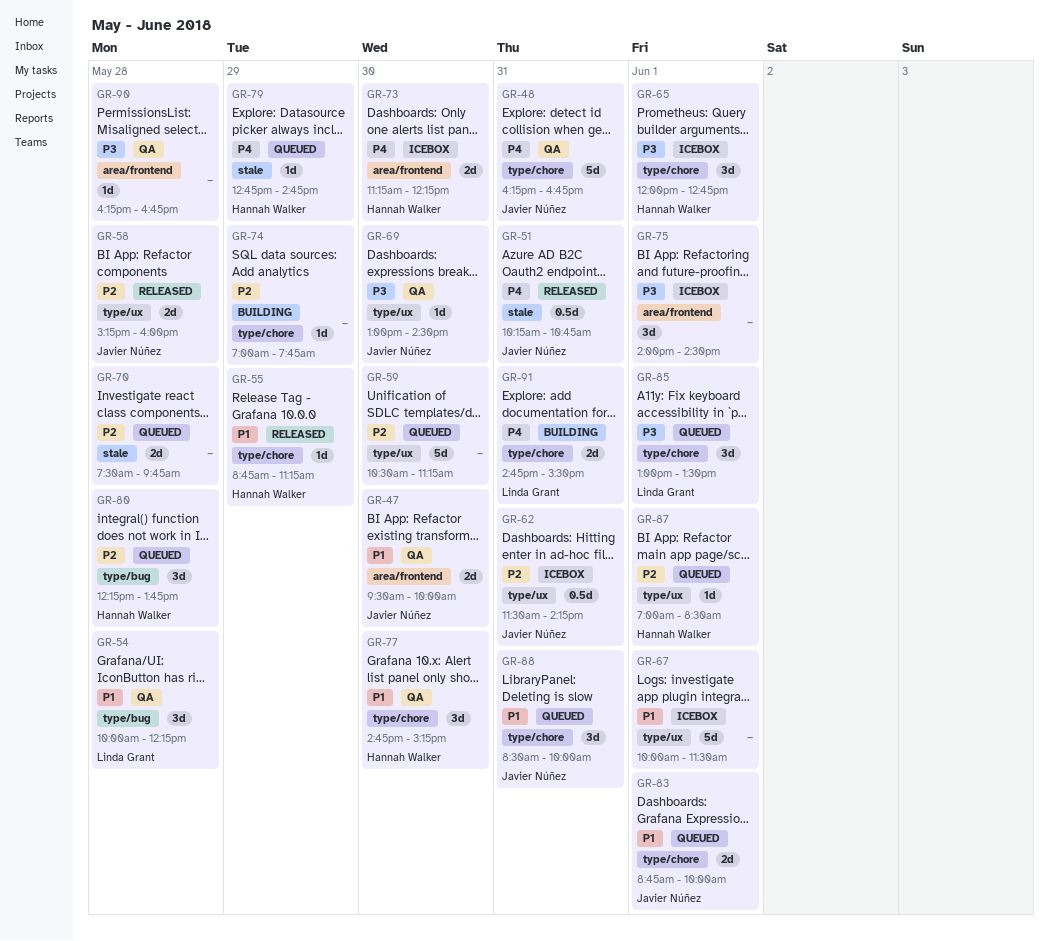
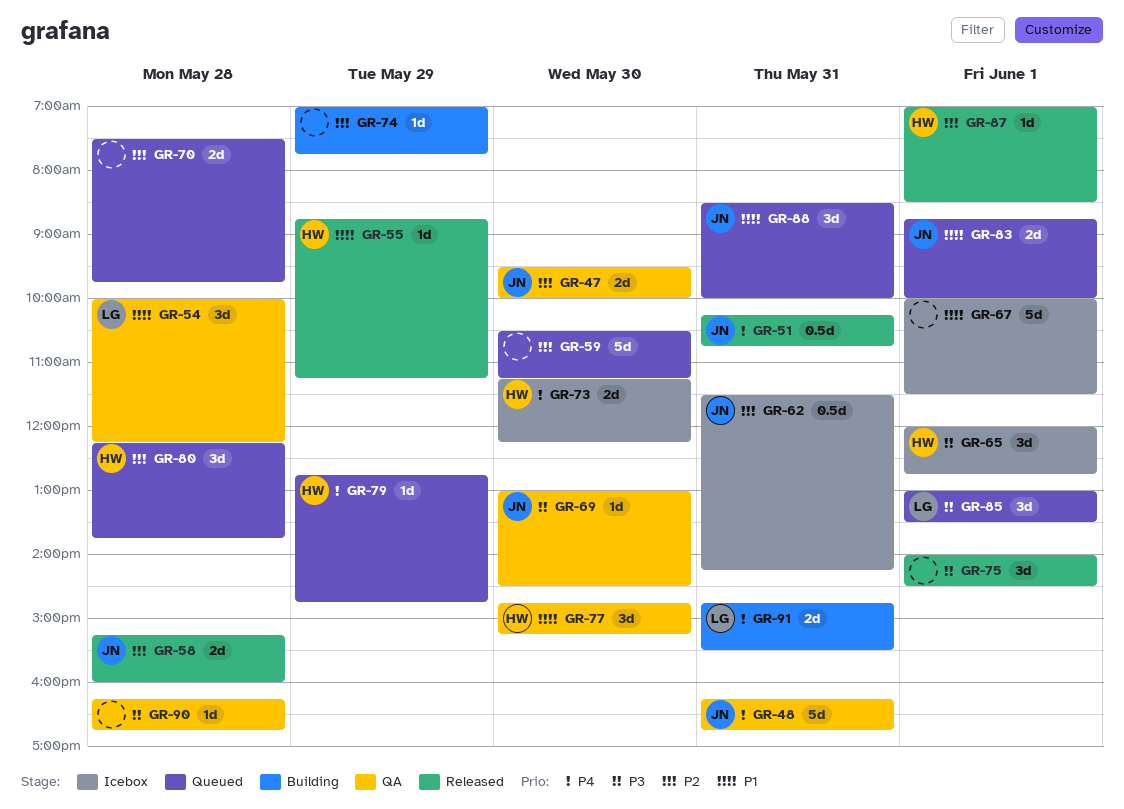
GR-47, priority: P1 -> P2
GR-75, status: Icebox -> Released
GR-87, status: Queued -> Released

